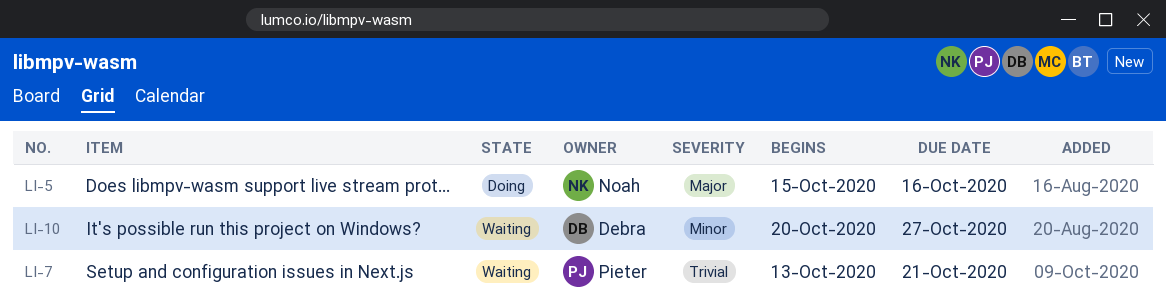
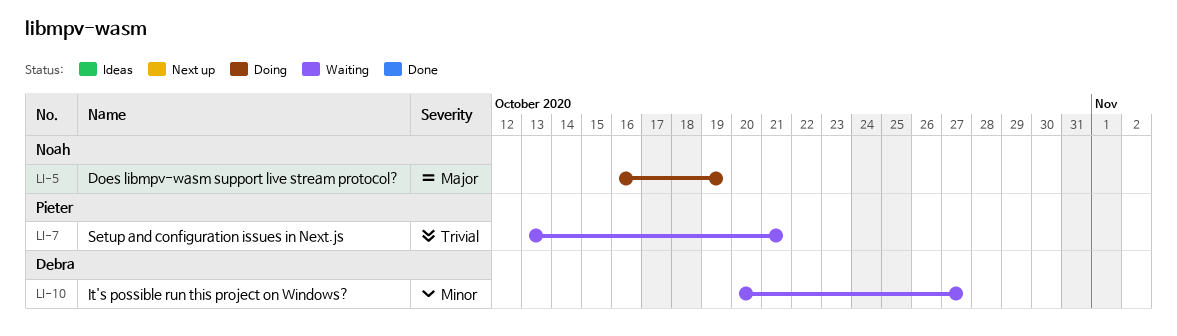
LI-5, start: Oct 15 -> Oct 16
LI-5, due: Oct 16 -> Oct 19

